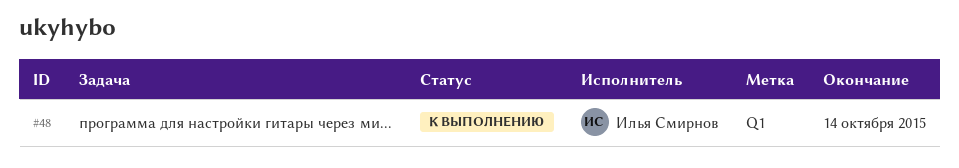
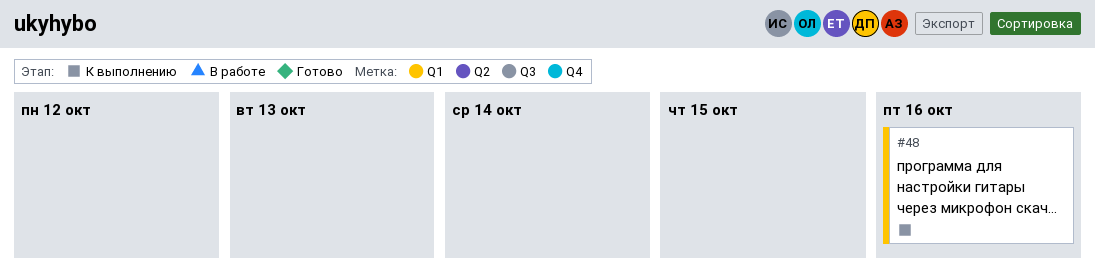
#48, due: Oct 14 -> Oct 16

